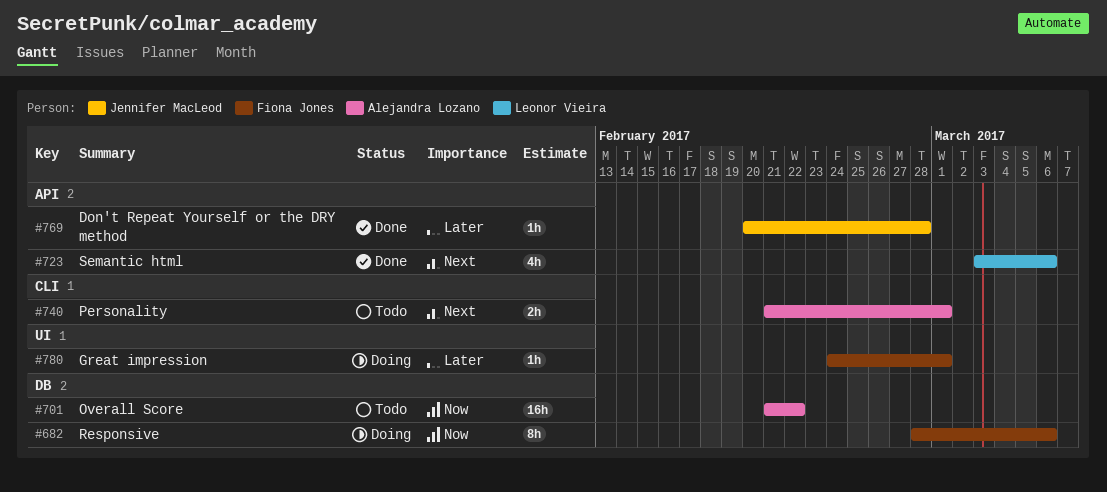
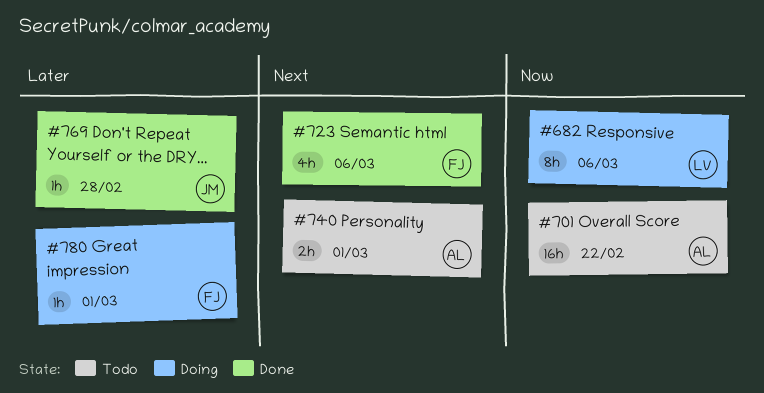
#682, owner: Fiona Jones -> Leonor Vieira
#723, owner: Leonor Vieira -> Fiona Jones

